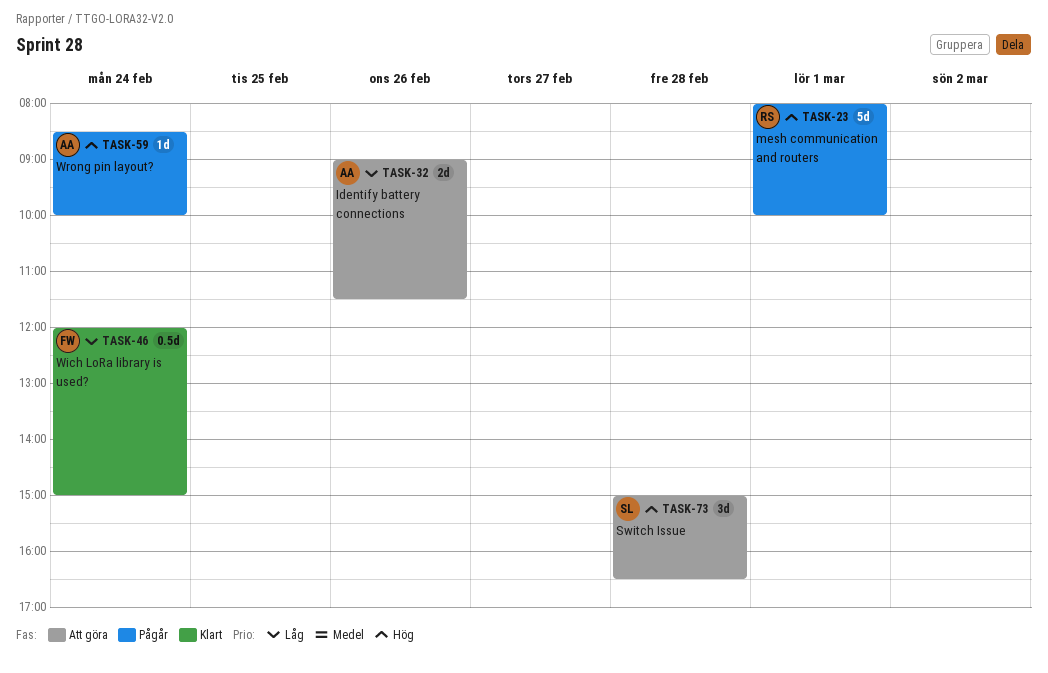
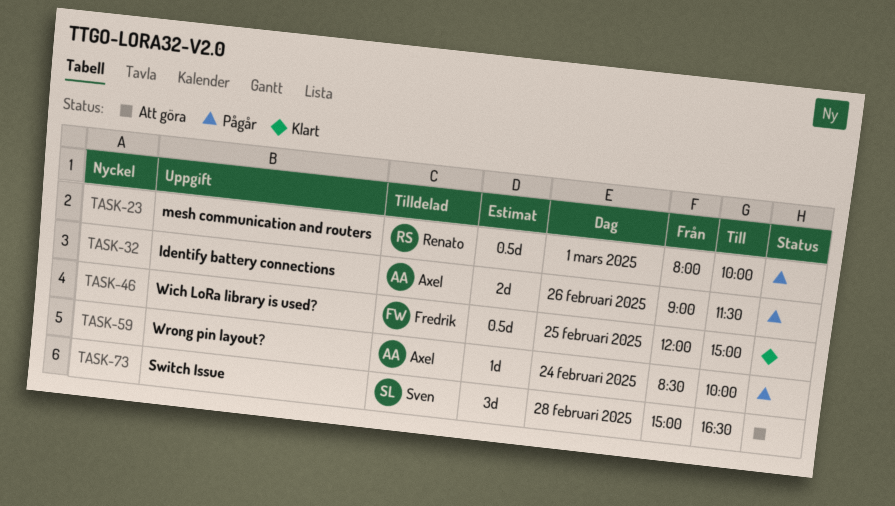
TASK-23, estimate: 5d -> 0.5d
TASK-32, status: Att göra -> Pågår
TASK-46, day: Feb 24 -> Feb 25

